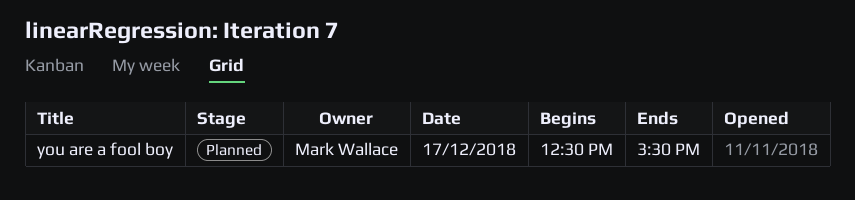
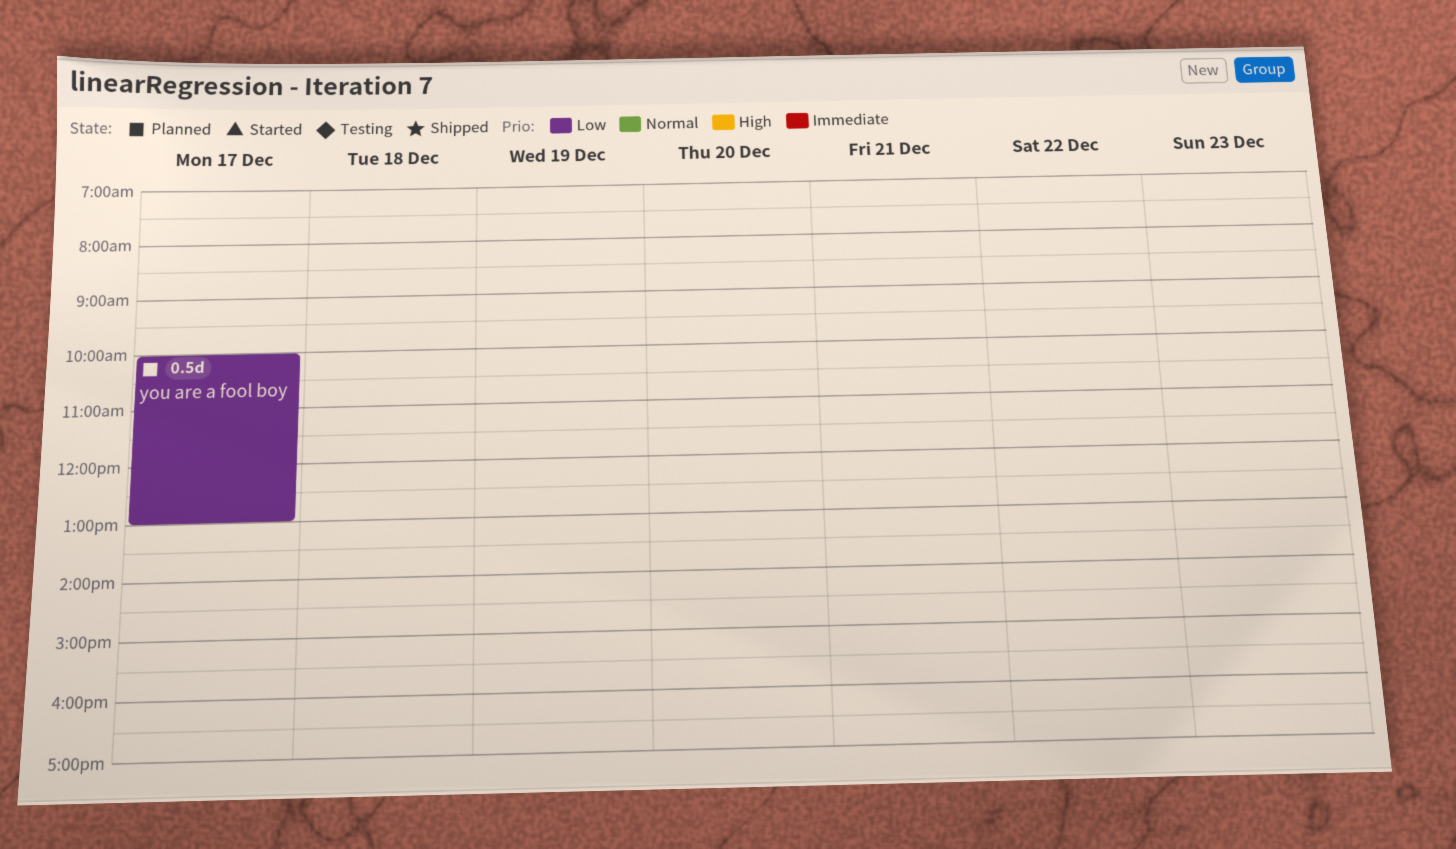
you are a fool boy, begins: 12:30 -> 10:00
you are a fool boy, ends: 15:30 -> 13:00

